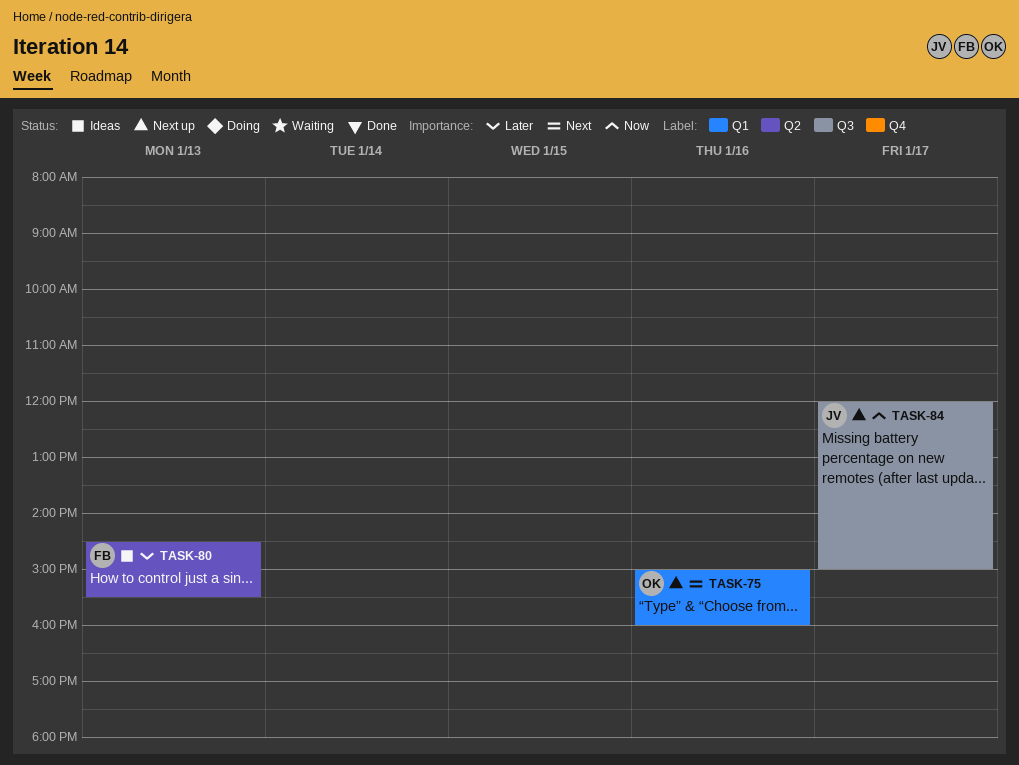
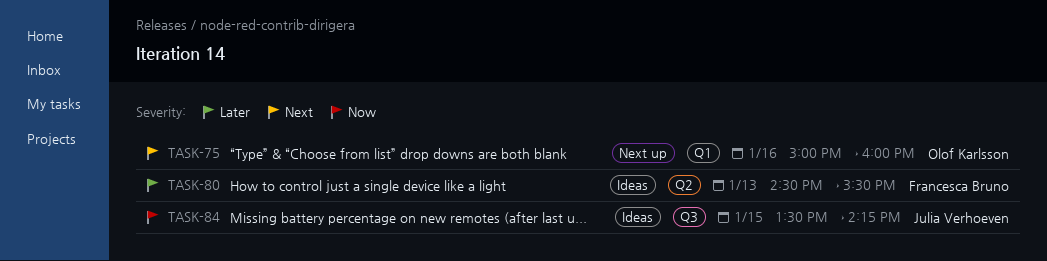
TASK-84, status: Next up -> Ideas
TASK-84, day: Jan 17 -> Jan 15
TASK-84, begins: 12:00 -> 13:30
TASK-84, ends: 15:00 -> 14:15

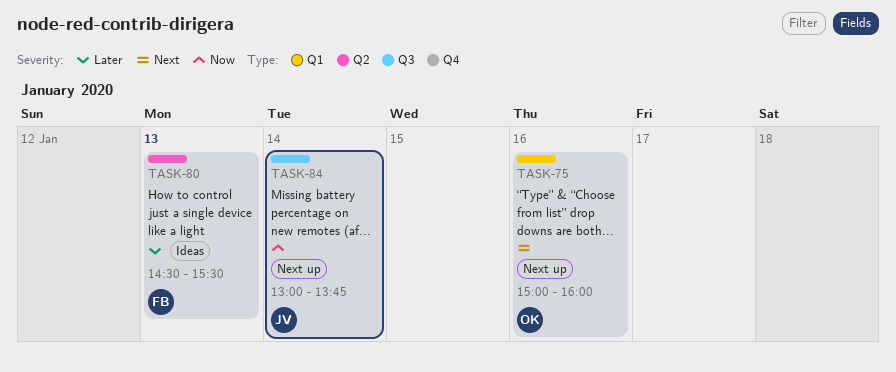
TASK-84, status: Ideas -> Next up
TASK-84, day: Jan 15 -> Jan 14
TASK-84, begins: 13:30 -> 13:00
TASK-84, ends: 14:15 -> 13:45

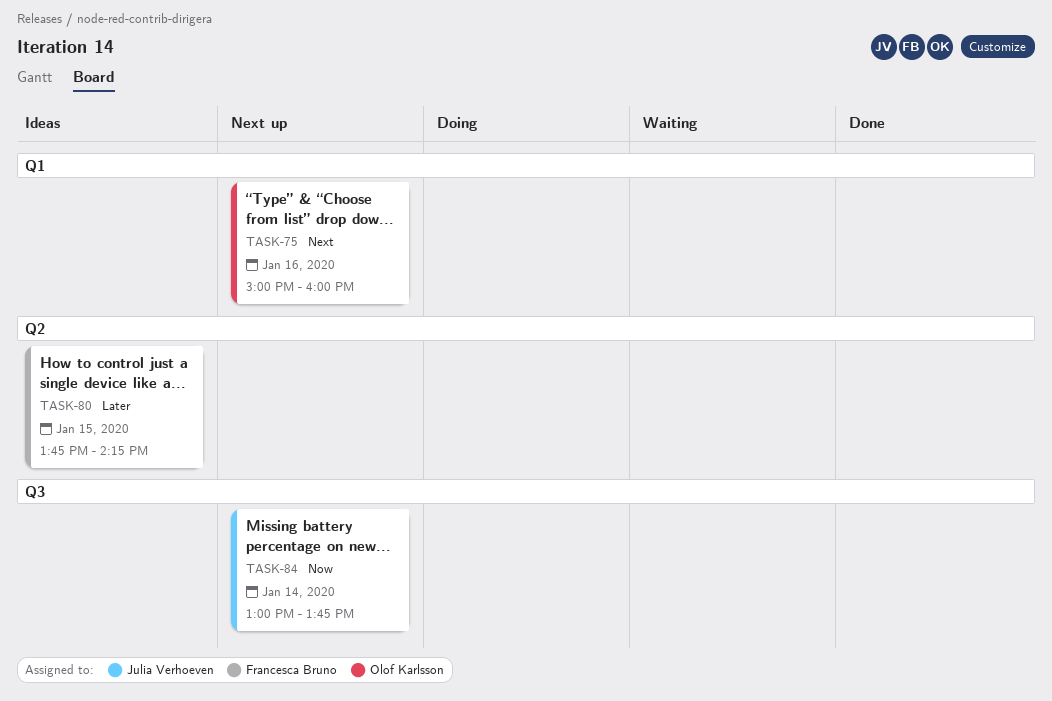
TASK-80, day: Jan 13 -> Jan 15
TASK-80, begins: 14:30 -> 13:45
TASK-80, ends: 15:30 -> 14:15

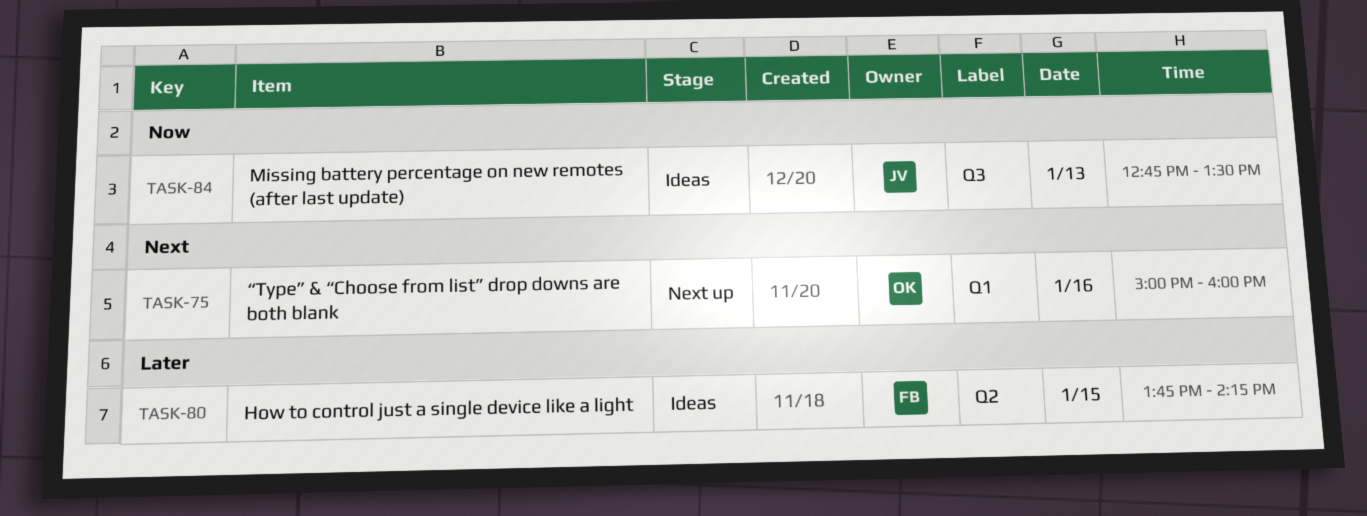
TASK-84, status: Next up -> Ideas
TASK-84, day: Jan 14 -> Jan 13
TASK-84, begins: 13:00 -> 12:45
TASK-84, ends: 13:45 -> 13:30

